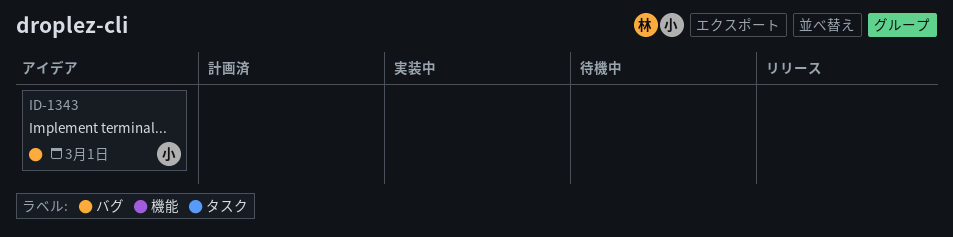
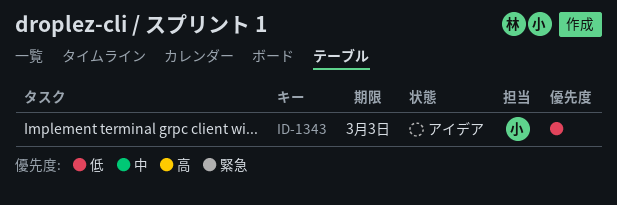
ID-1343, due: Mar 1 -> Mar 3

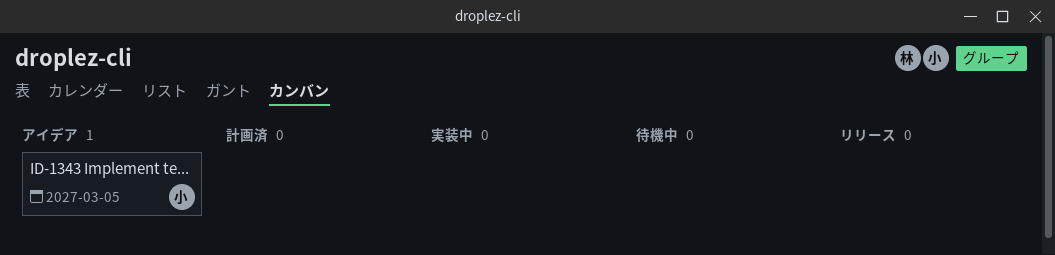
ID-1343, due: Mar 3 -> Mar 5

